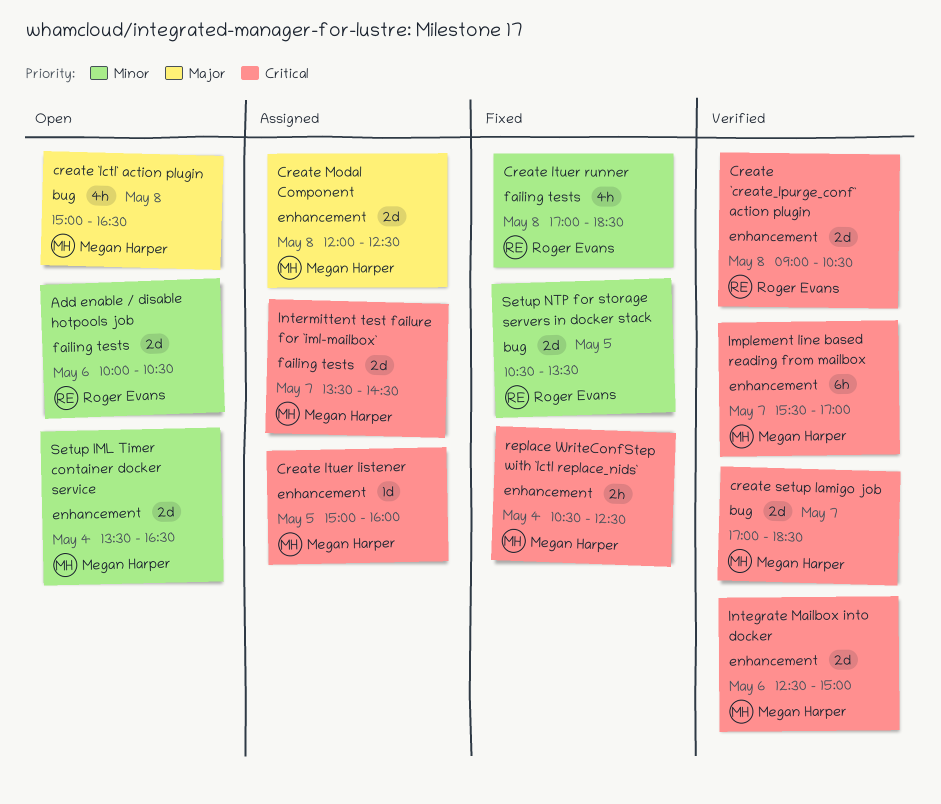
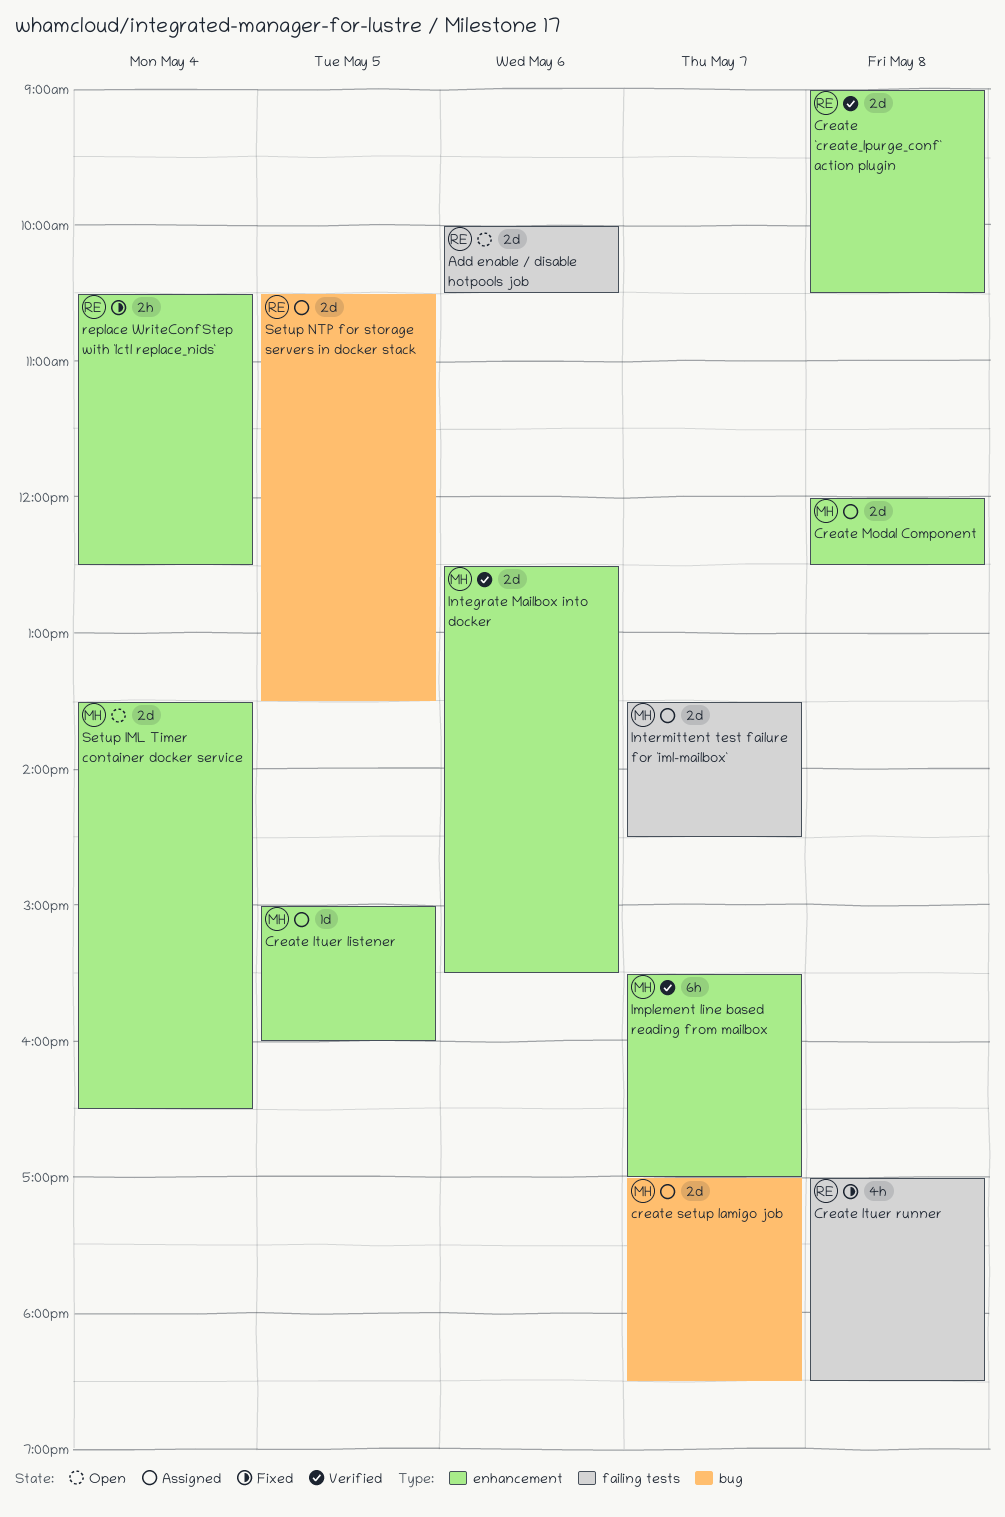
create `lctl` action plugin: present -> none
create setup lamigo job, status: Verified -> Assigned
Integrate Mailbox into docker, ends: 15:00 -> 15:30
replace WriteConfStep with `lctl replace_nids`, owner: Megan Harper -> Roger Evans
Setup NTP for storage servers in docker stack, status: Fixed -> Assigned

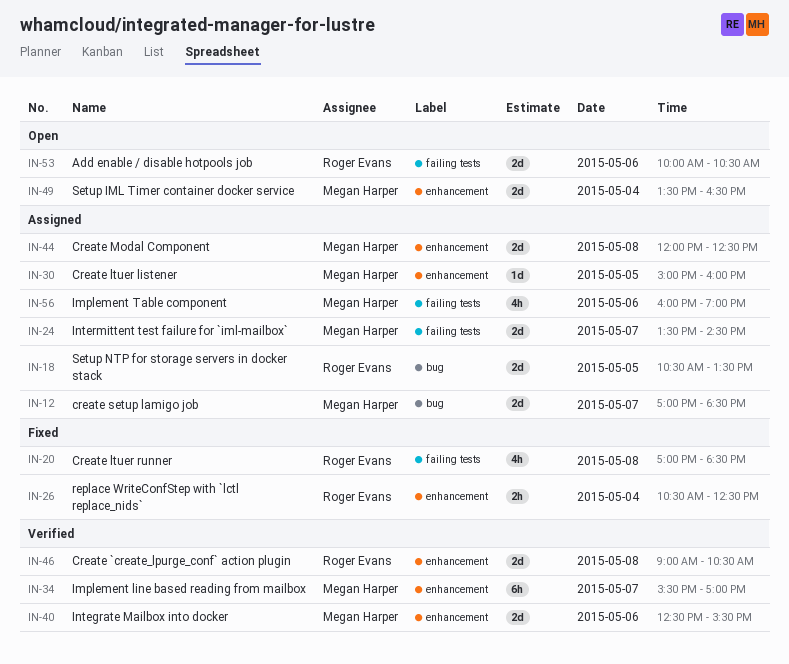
Implement Table component: none -> present

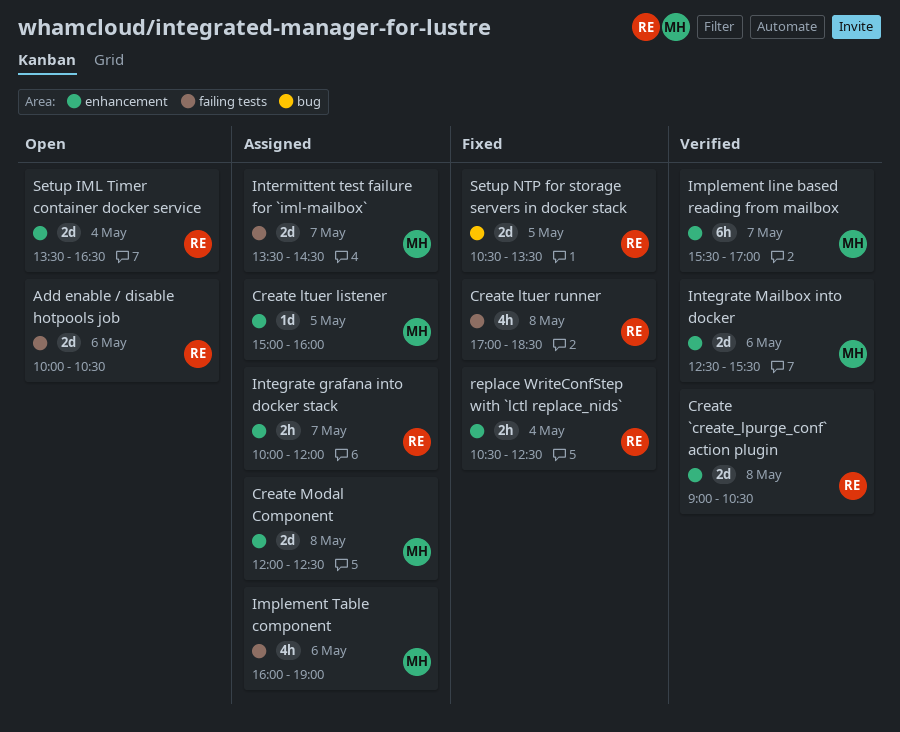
create setup lamigo job: present -> none
Integrate grafana into docker stack: none -> present
Setup IML Timer container docker service, owner: Megan Harper -> Roger Evans
Setup NTP for storage servers in docker stack, status: Assigned -> Fixed

